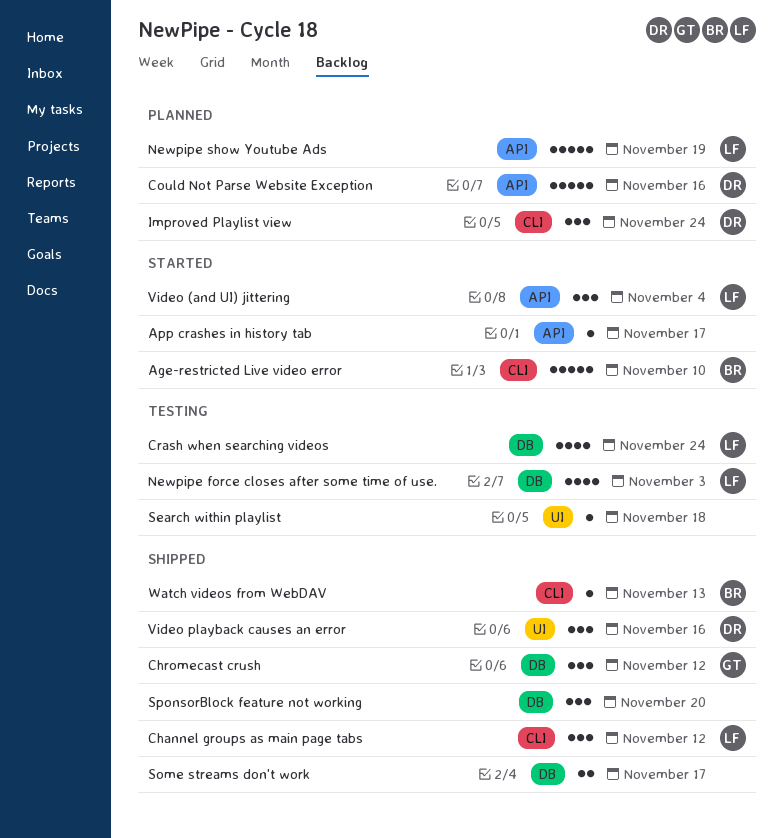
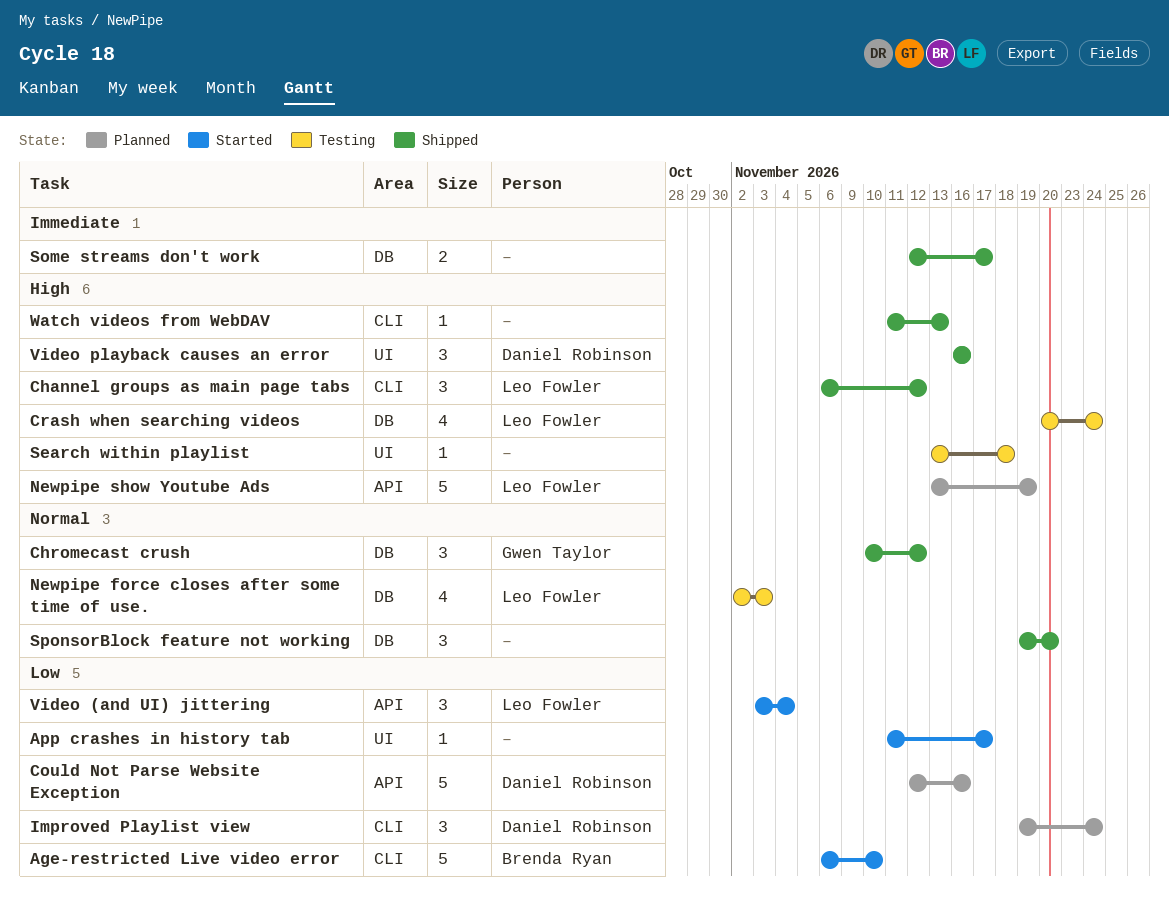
App crashes in history tab, label: API -> UI
Watch videos from WebDAV, owner: Brenda Ryan -> none

